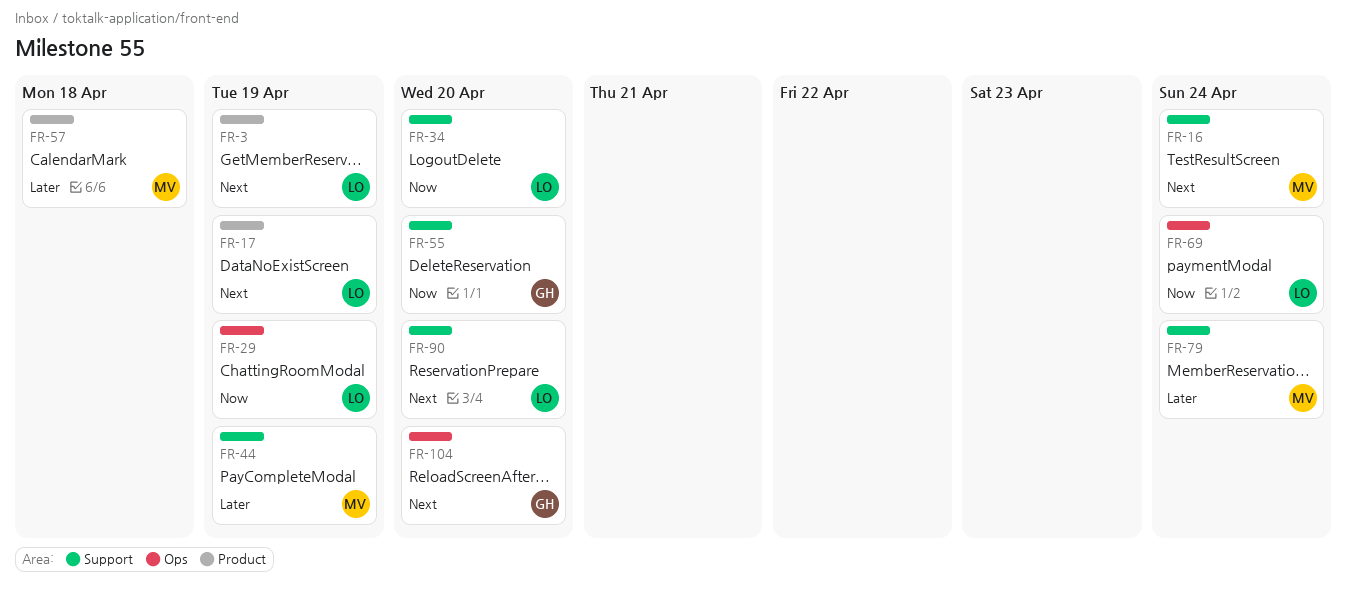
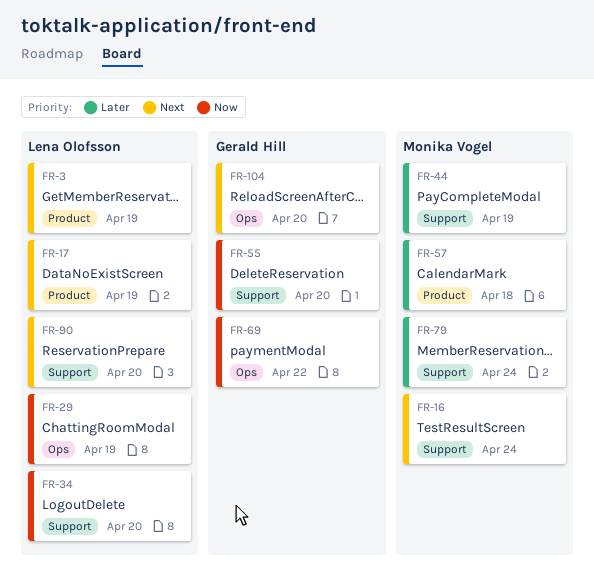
FR-69, owner: Lena Olofsson -> Gerald Hill
FR-69, due: Apr 24 -> Apr 22

